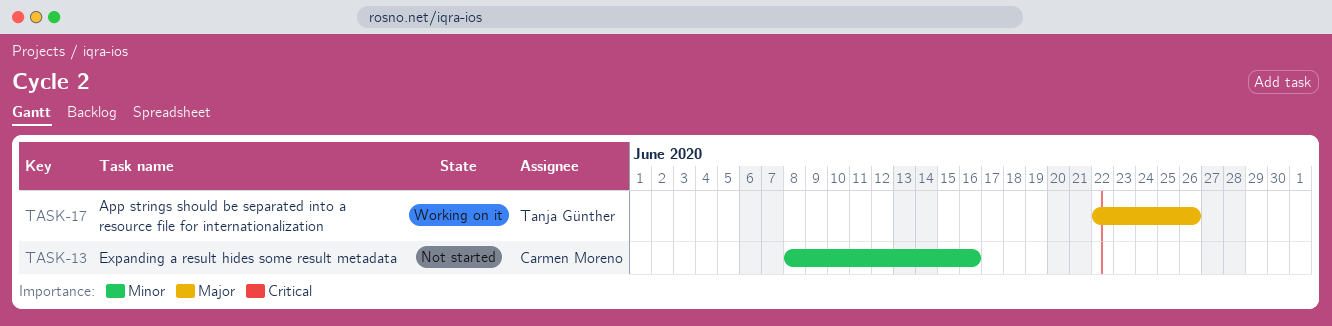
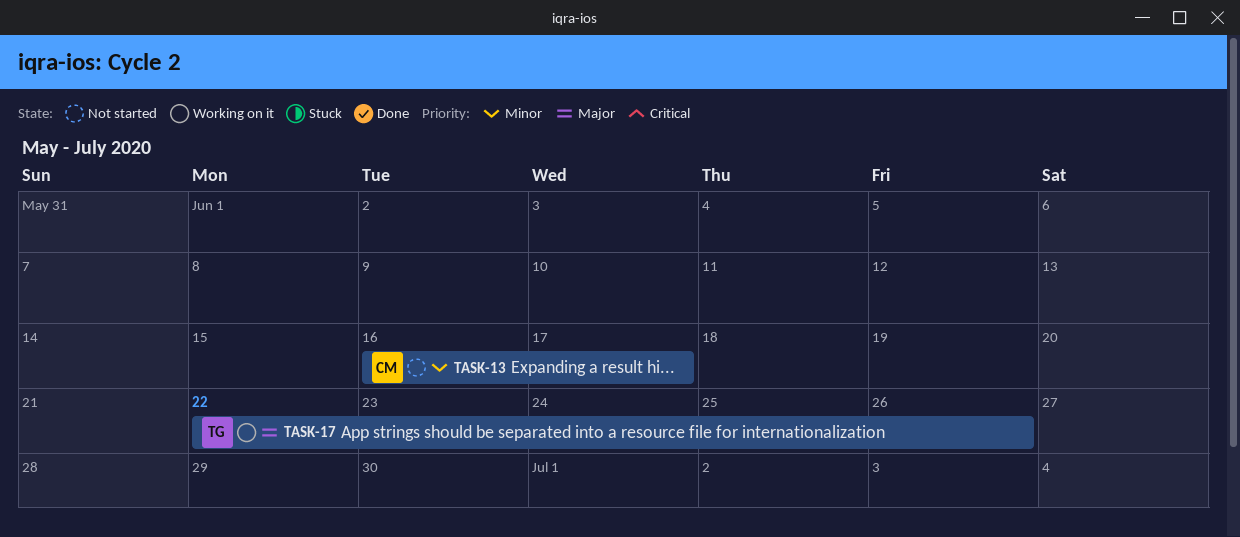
TASK-13, start: Jun 8 -> Jun 16
TASK-13, due: Jun 16 -> Jun 17

